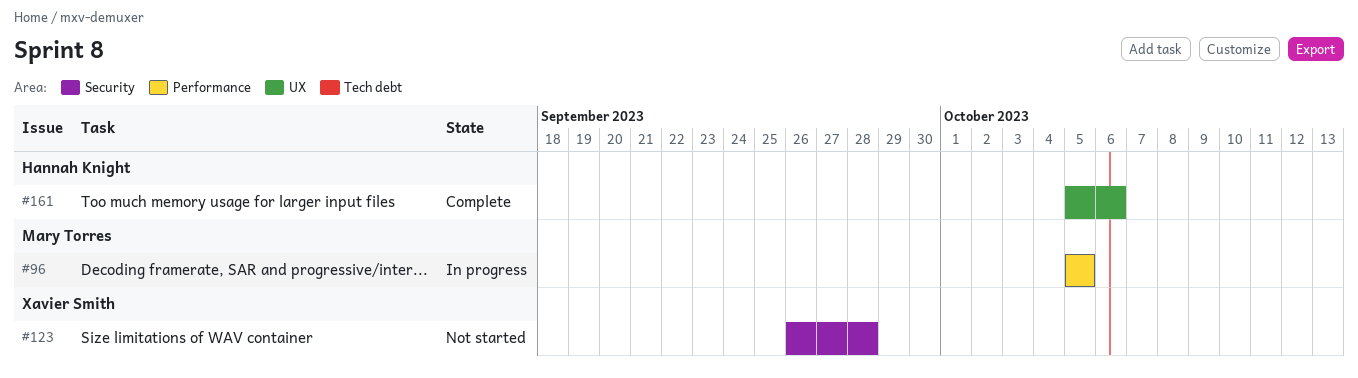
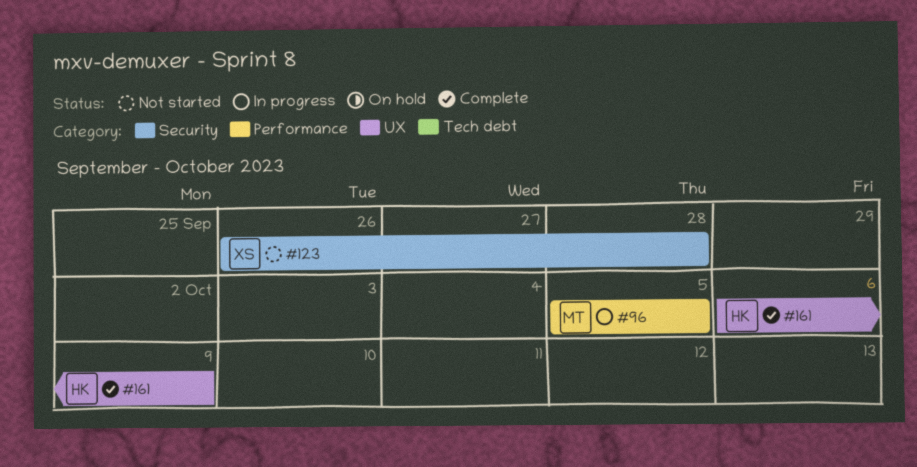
#161, start: Oct 5 -> Oct 6
#161, due: Oct 6 -> Oct 9

